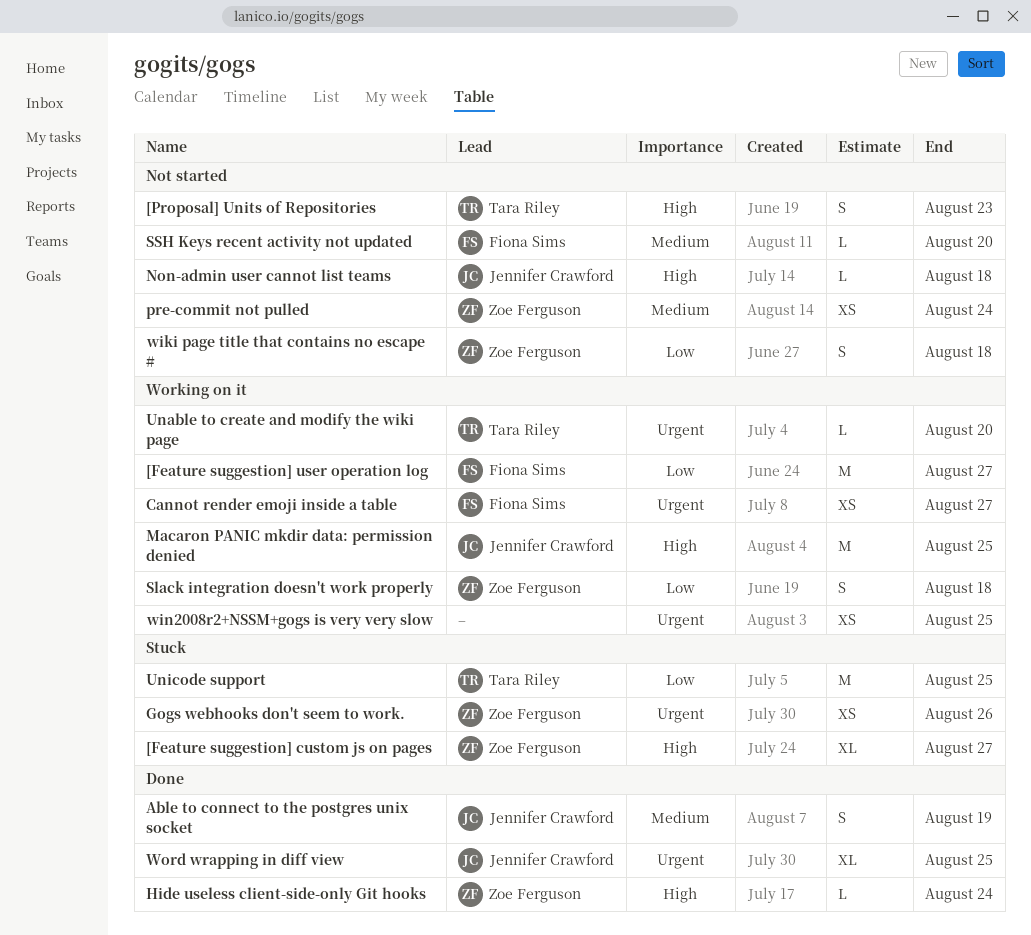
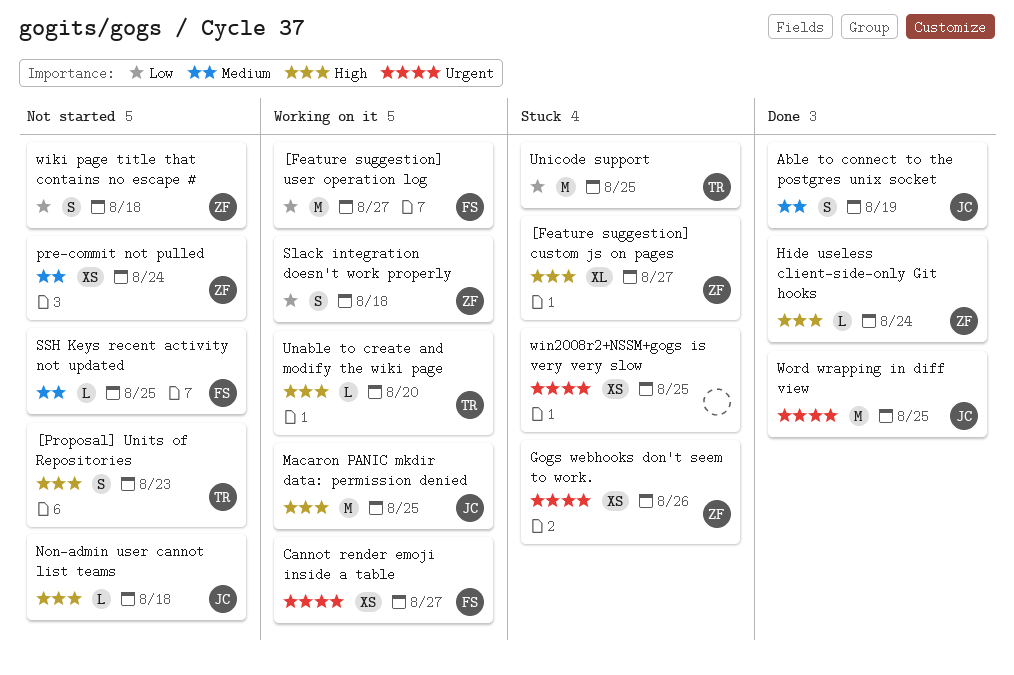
SSH Keys recent activity not updated, due: Aug 20 -> Aug 25
Unable to create and modify the wiki page, priority: Urgent -> High
win2008r2+NSSM+gogs is very very slow, status: Working on it -> Stuck
Word wrapping in diff view, estimate: XL -> M

